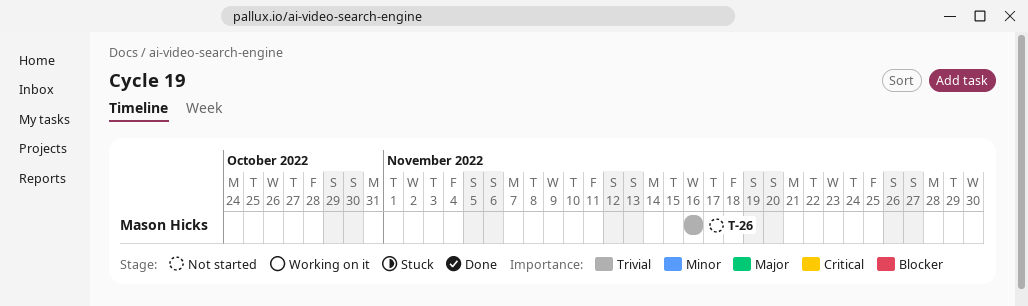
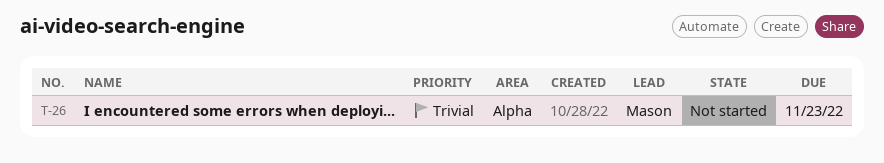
T-26, due: Nov 16 -> Nov 23

